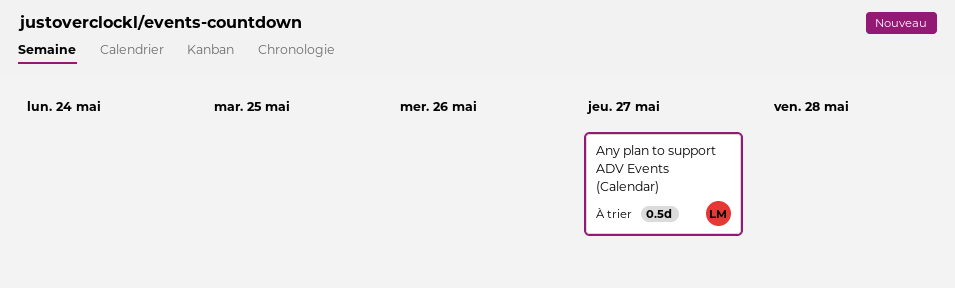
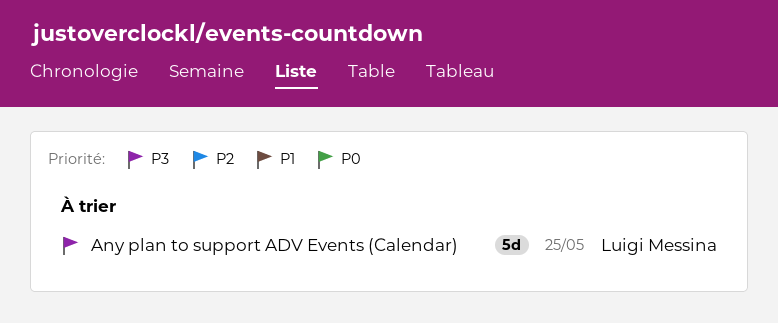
Any plan to support ADV Events (Calendar), estimate: 0.5d -> 5d
Any plan to support ADV Events (Calendar), due: May 27 -> May 25

